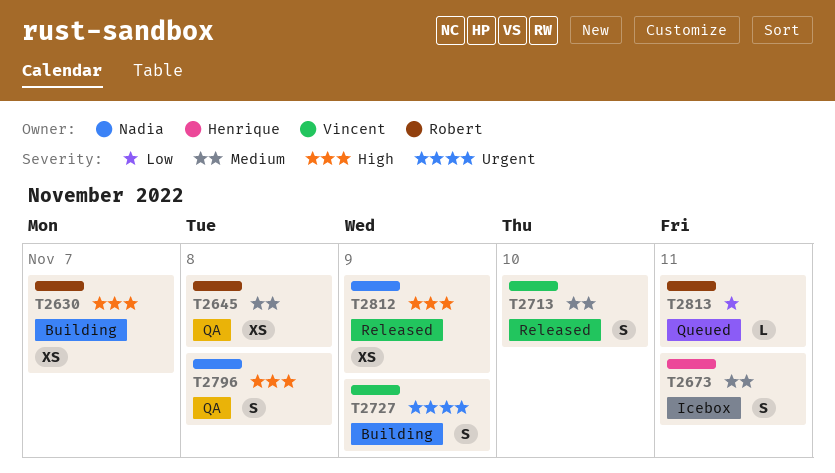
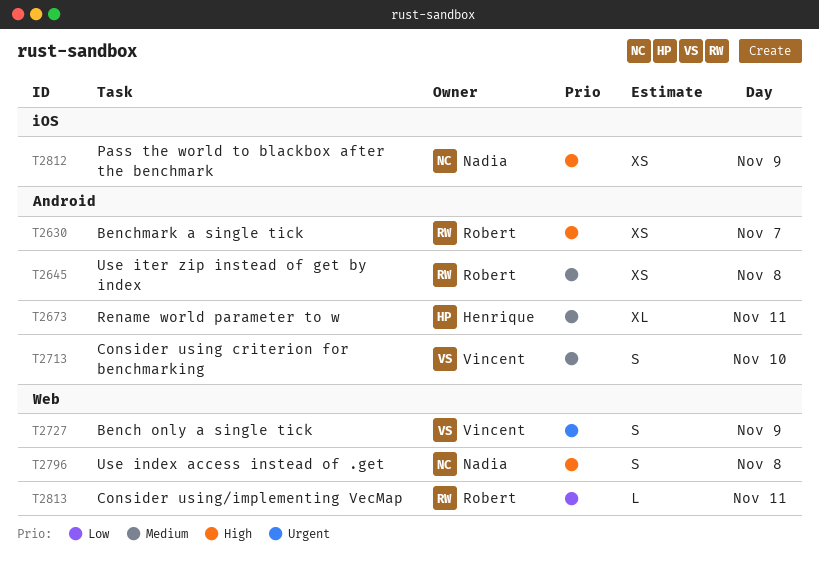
T2673, estimate: S -> XL

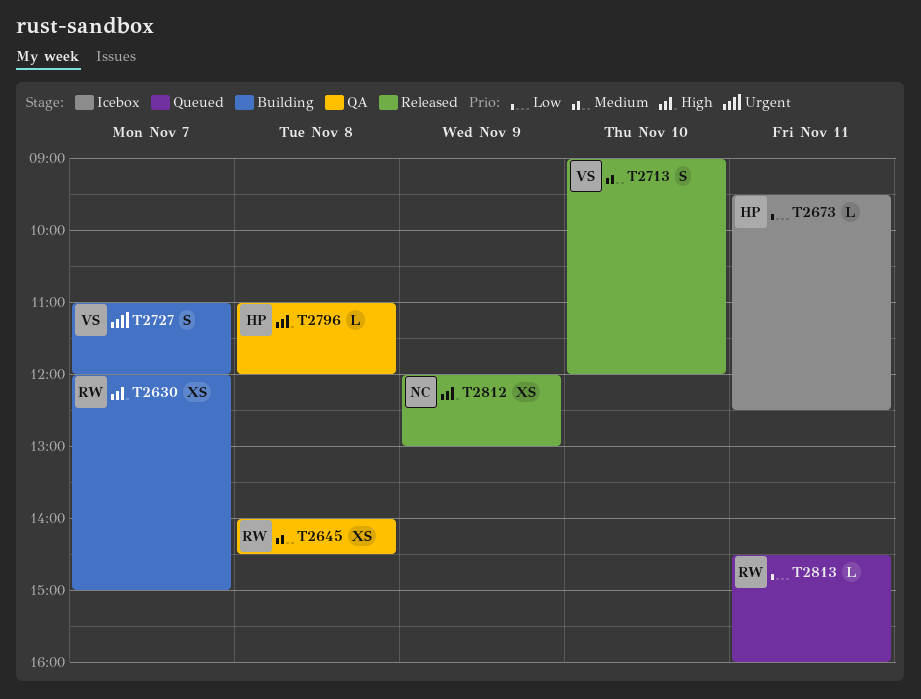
T2673, priority: Medium -> Low
T2673, estimate: XL -> L
T2727, day: Nov 9 -> Nov 7
T2796, owner: Nadia -> Henrique
T2796, estimate: S -> L

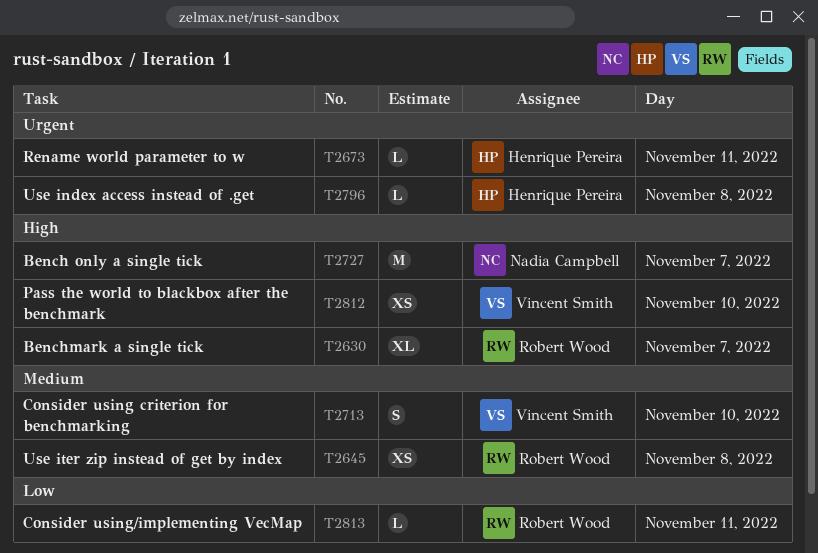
T2630, estimate: XS -> XL
T2673, priority: Low -> Urgent
T2727, owner: Vincent Smith -> Nadia Campbell
T2727, priority: Urgent -> High
T2727, estimate: S -> M
T2796, priority: High -> Urgent
T2812, owner: Nadia Campbell -> Vincent Smith
T2812, day: Nov 9 -> Nov 10

